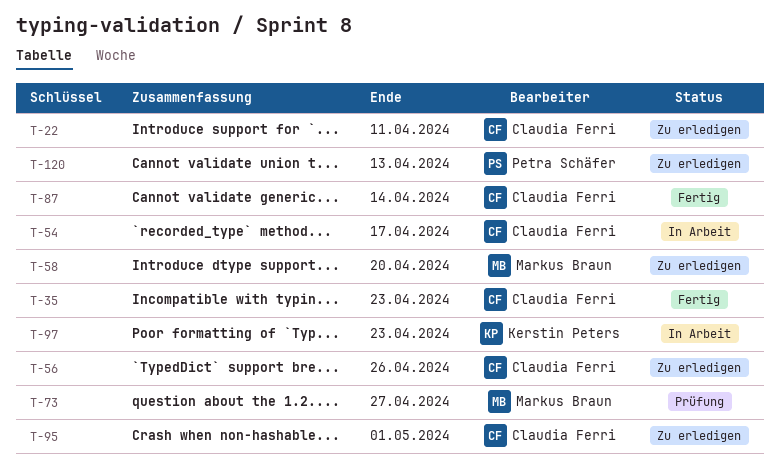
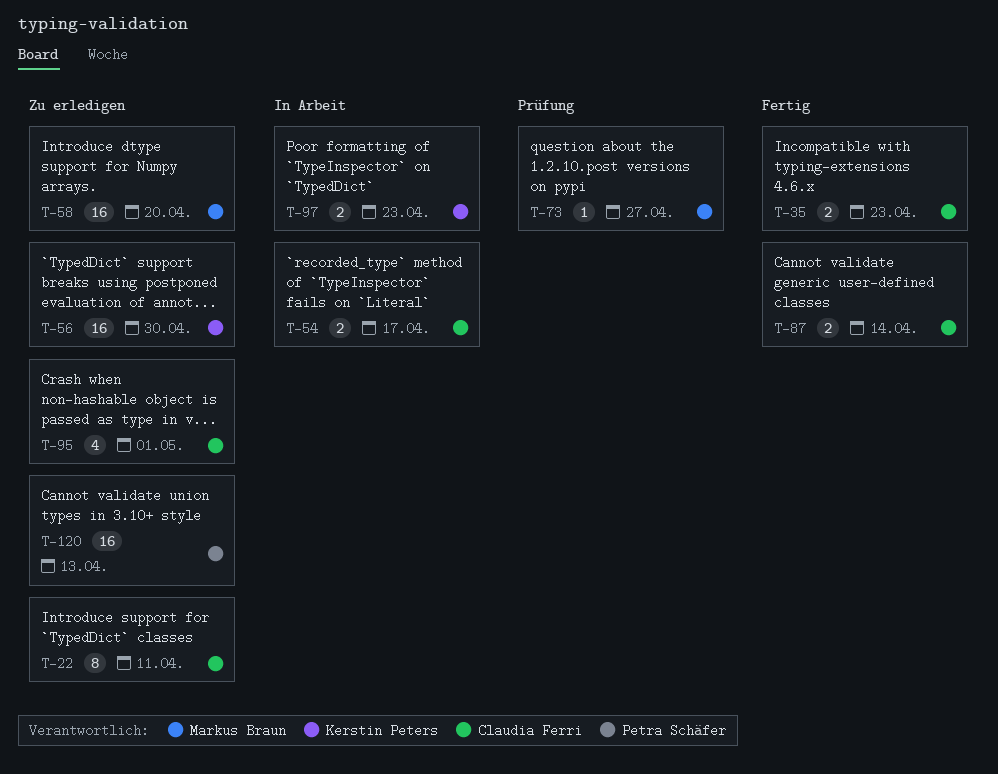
T-56, owner: Claudia Ferri -> Kerstin Peters
T-56, due: Apr 26 -> Apr 30

